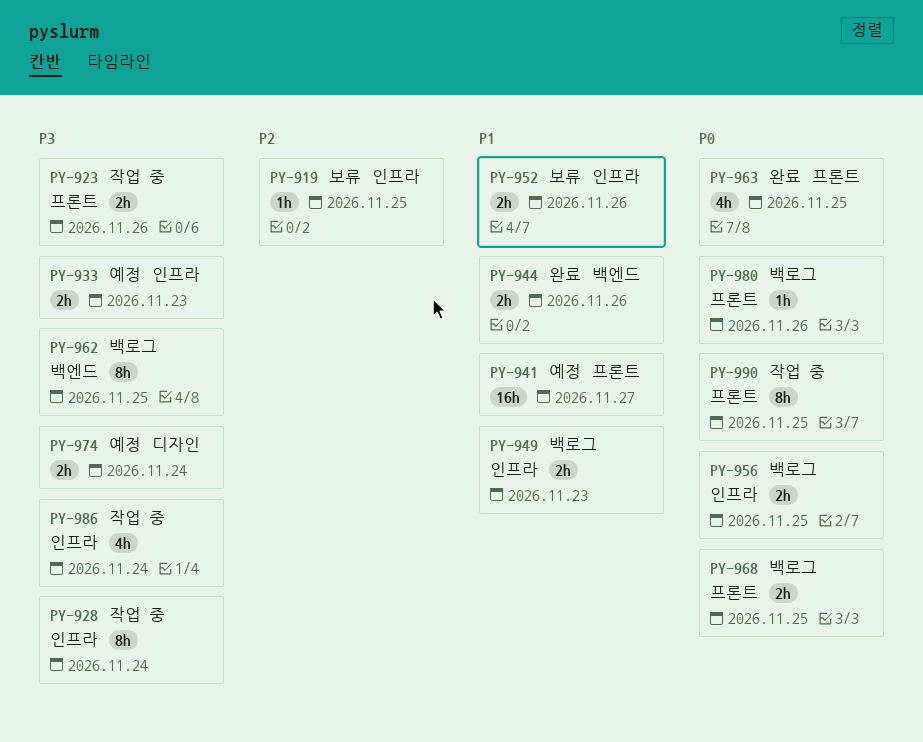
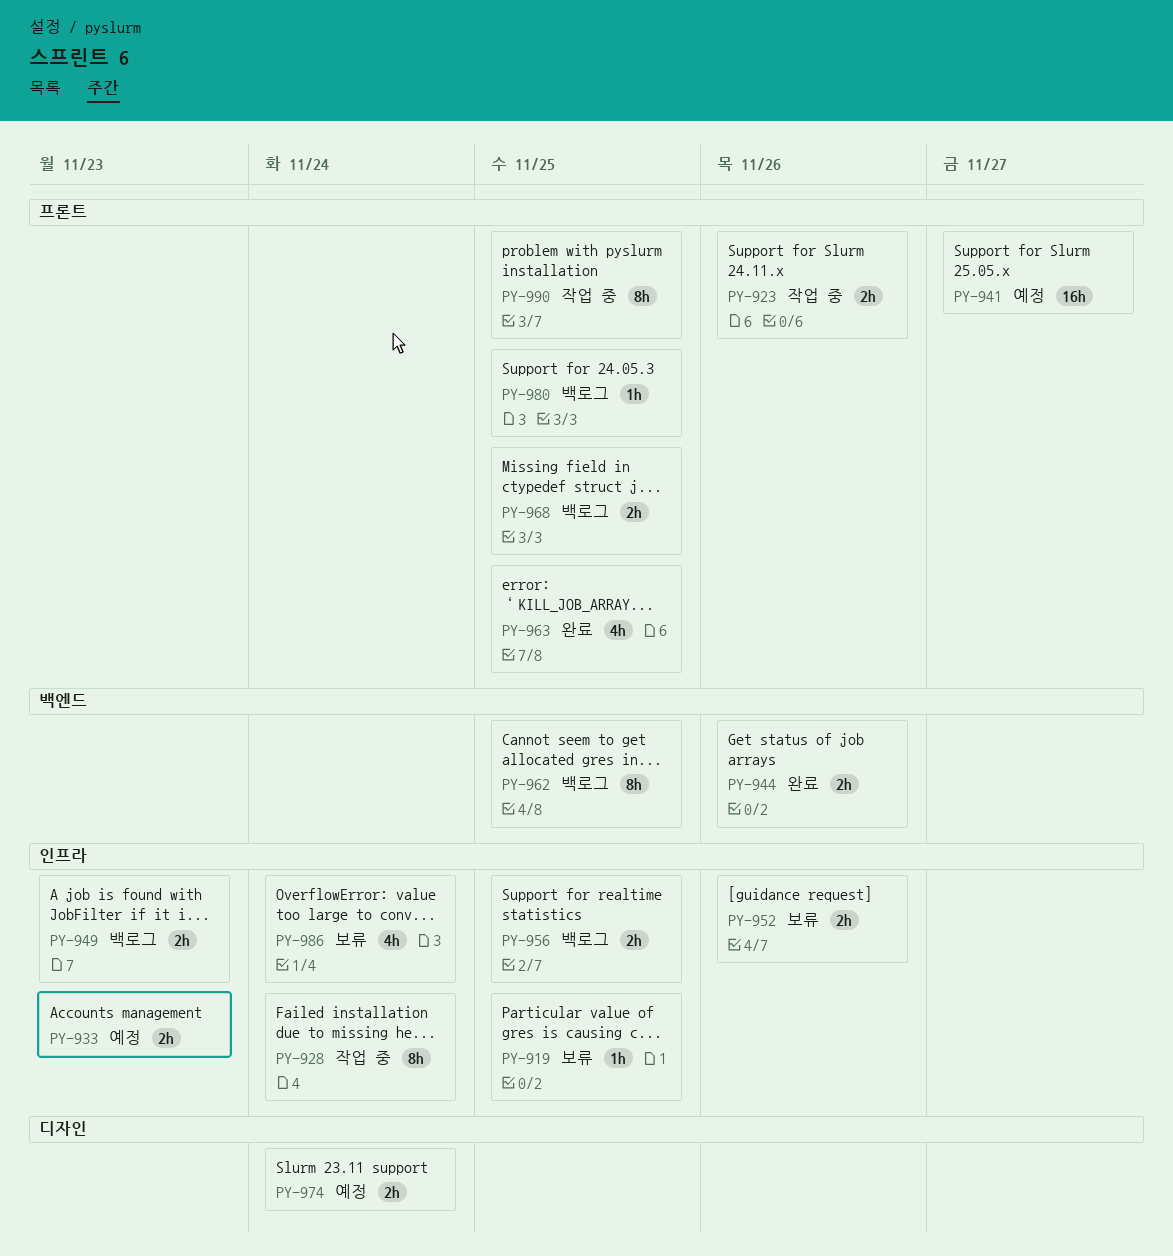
PY-980, due: Nov 26 -> Nov 25
PY-986, status: 작업 중 -> 보류

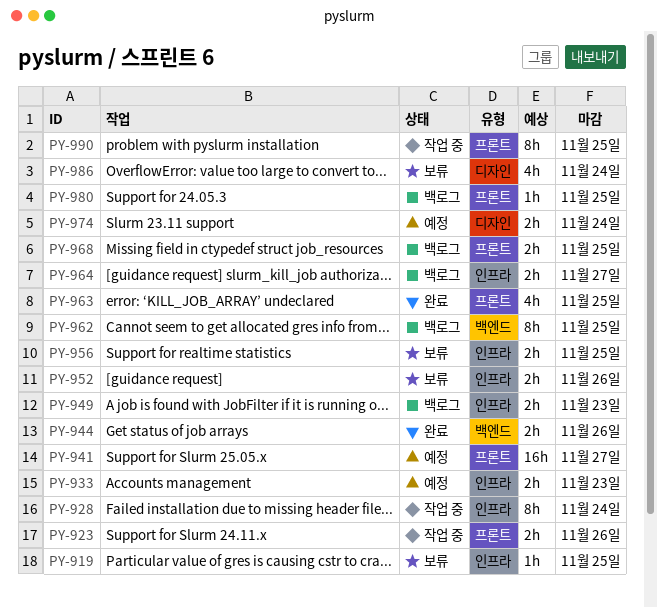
PY-956, status: 백로그 -> 보류
PY-964: none -> present
PY-986, label: 인프라 -> 디자인

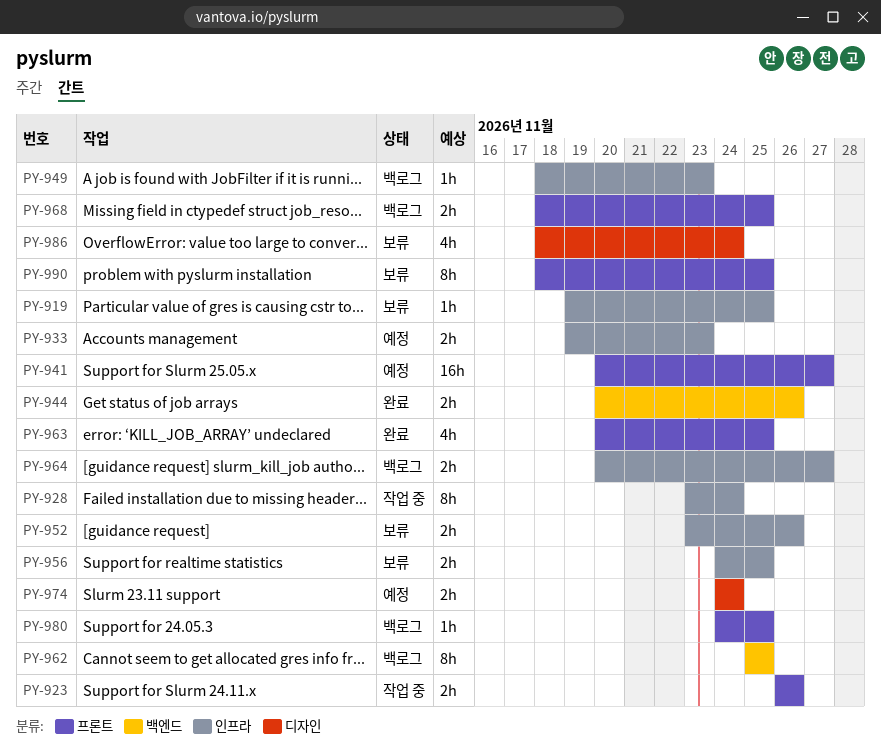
PY-949, estimate: 2h -> 1h
PY-990, status: 작업 중 -> 보류

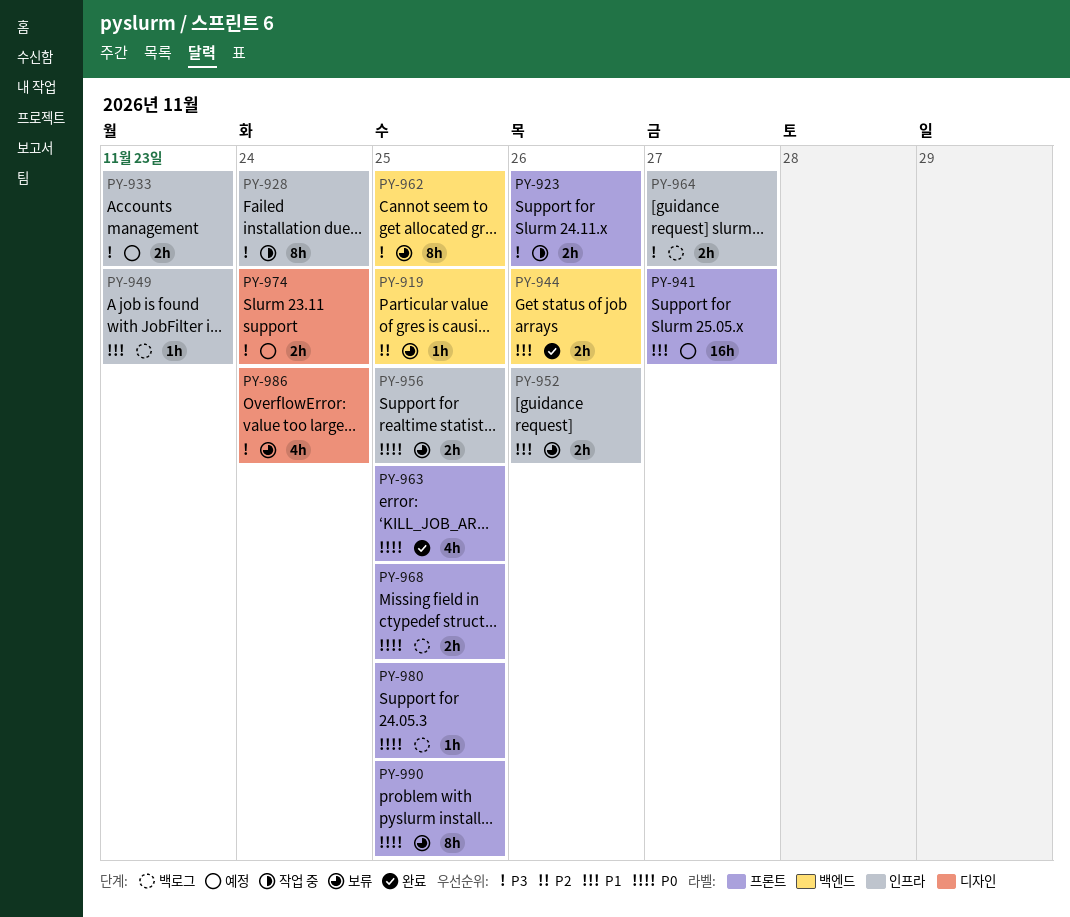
PY-919, label: 인프라 -> 백엔드
PY-962, status: 백로그 -> 보류

